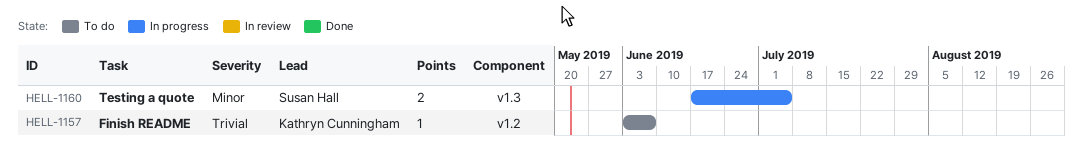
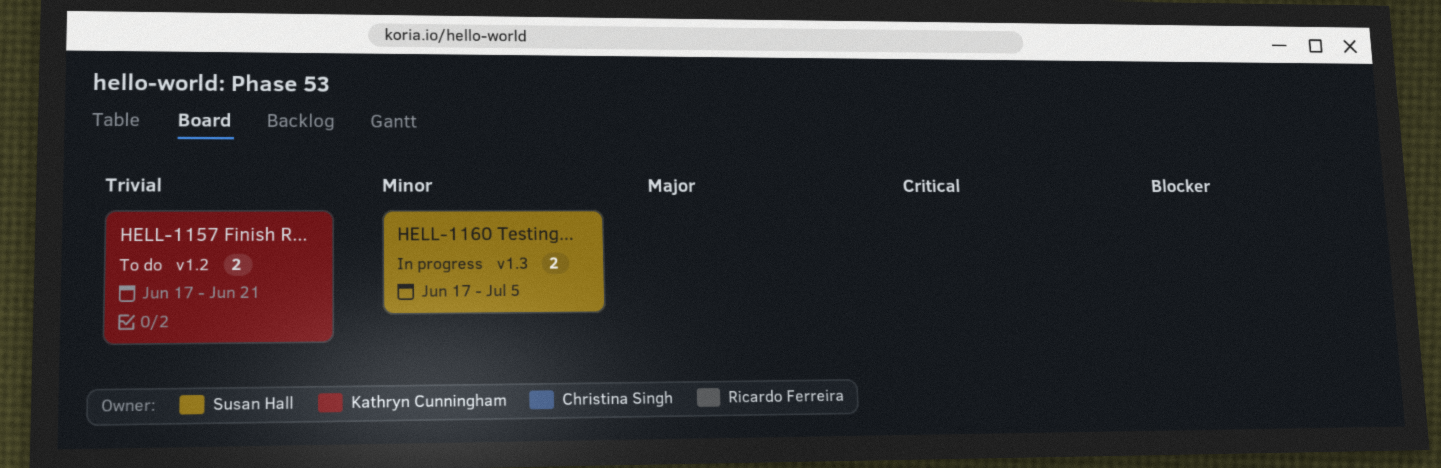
HELL-1157, estimate: 1 -> 2
HELL-1157, start: Jun 3 -> Jun 17
HELL-1157, due: Jun 7 -> Jun 21

